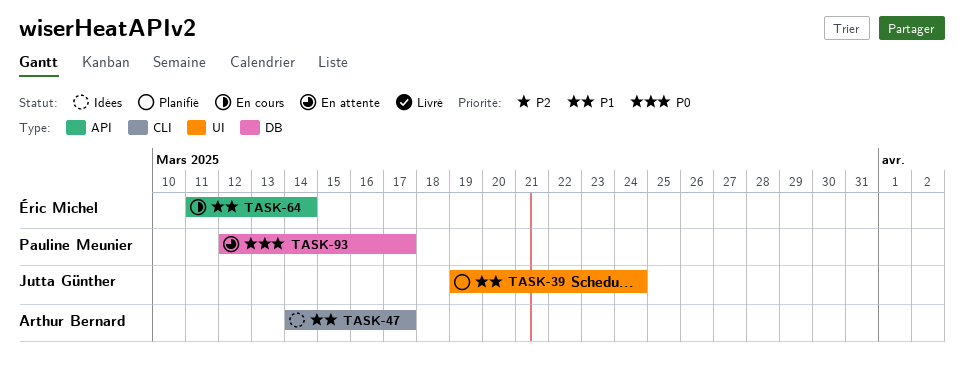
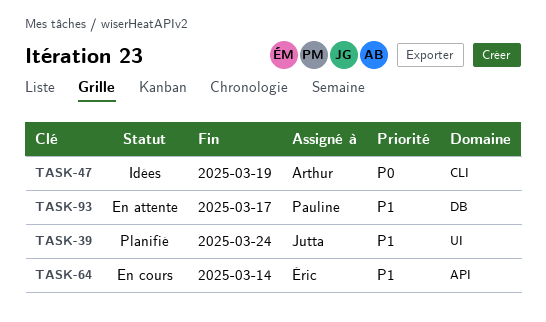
TASK-47, priority: P1 -> P0
TASK-47, due: Mar 17 -> Mar 19
TASK-93, priority: P0 -> P1

